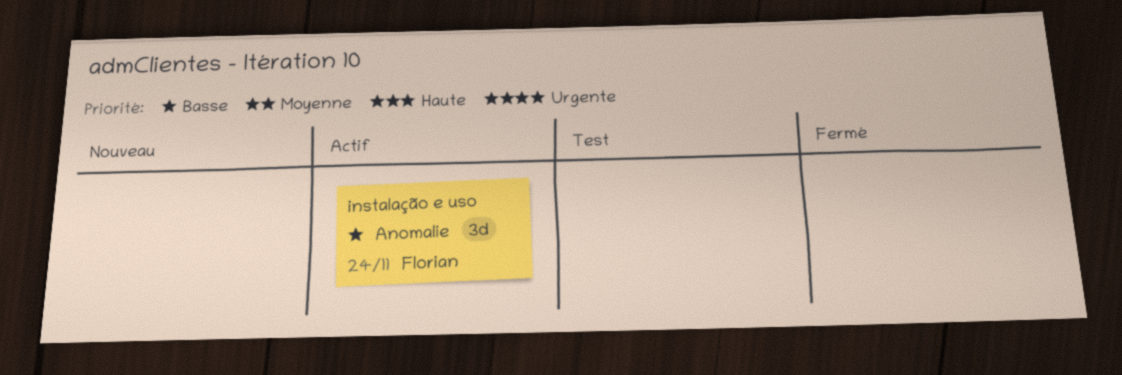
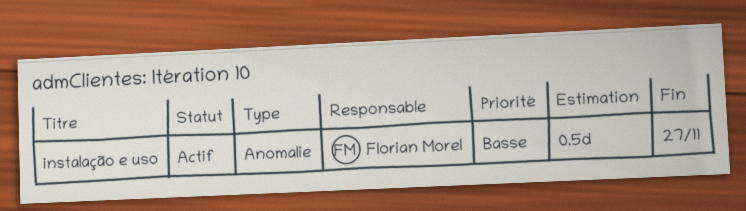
instalação e uso, estimate: 3d -> 0.5d
instalação e uso, due: Nov 24 -> Nov 27

